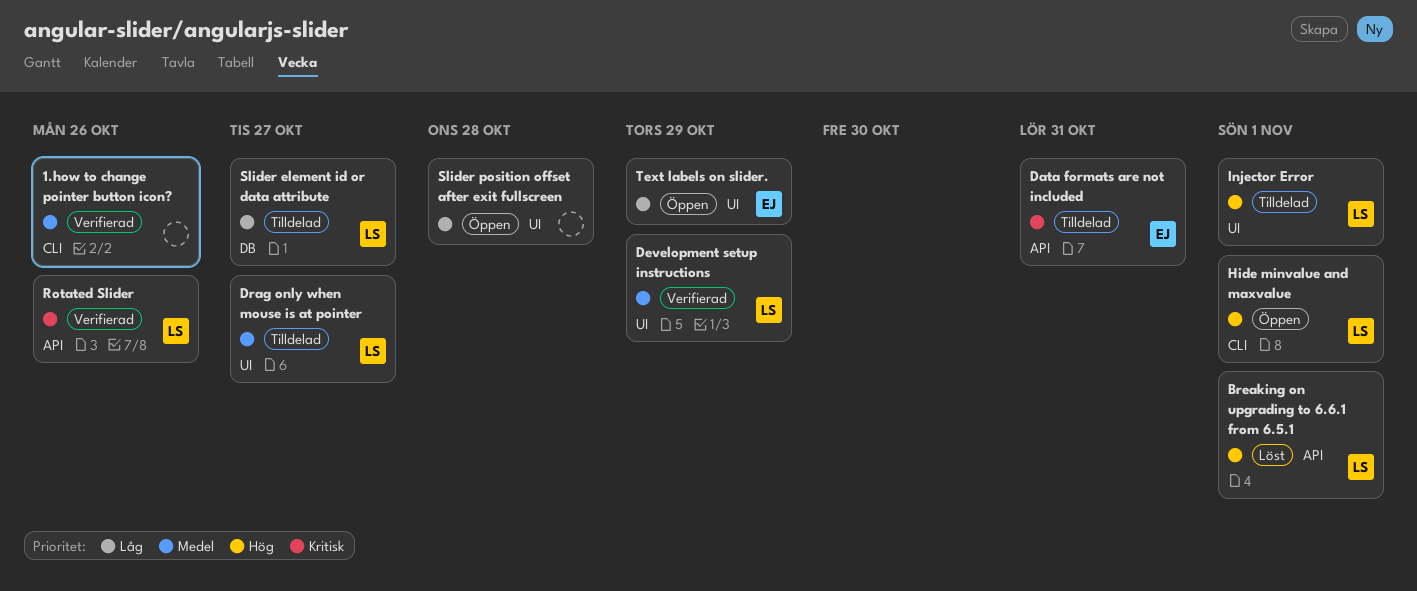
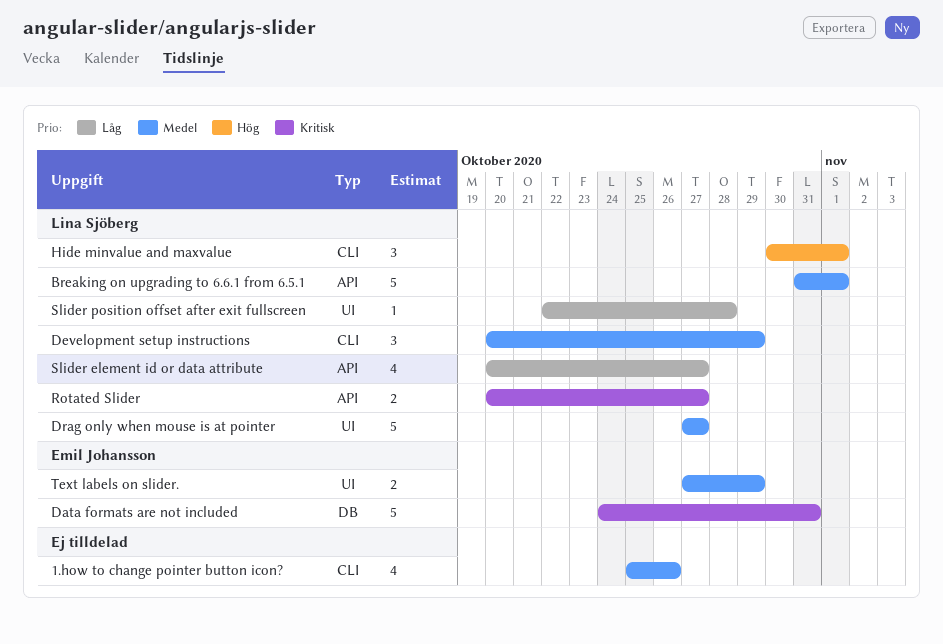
Breaking on upgrading to 6.6.1 from 6.5.1, priority: Hög -> Medel
Data formats are not included, label: API -> DB
Development setup instructions, label: UI -> CLI
Injector Error: present -> none
Rotated Slider, due: Oct 26 -> Oct 27
Slider element id or data attribute, label: DB -> API
Slider position offset after exit fullscreen, owner: none -> Lina Sjöberg
Text labels on slider., priority: Låg -> Medel

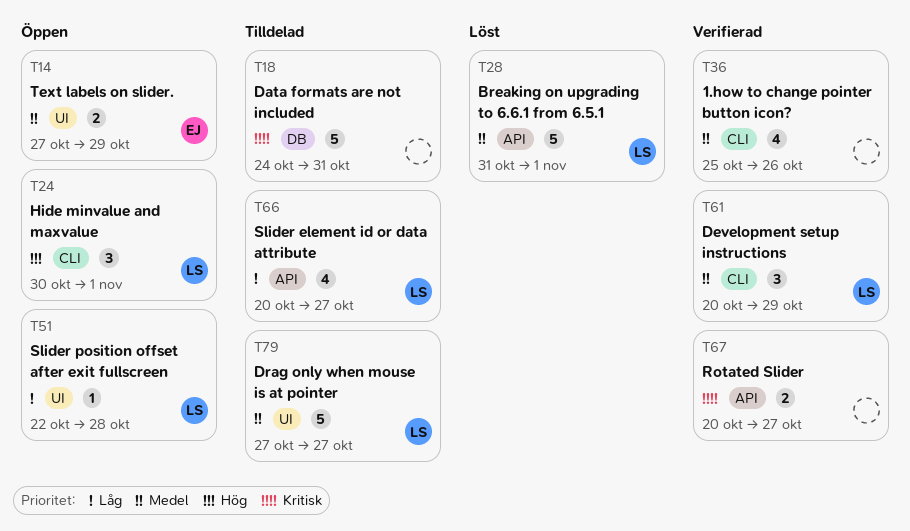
Data formats are not included, owner: Emil Johansson -> none
Rotated Slider, owner: Lina Sjöberg -> none

